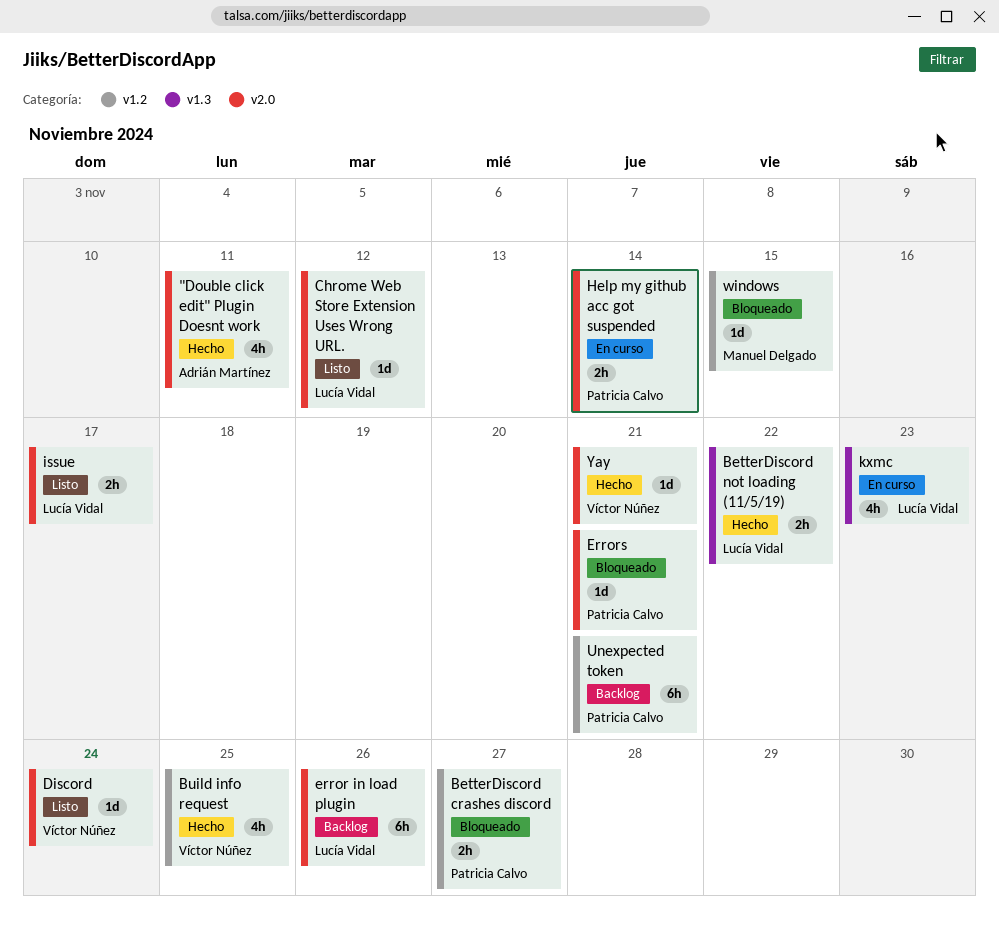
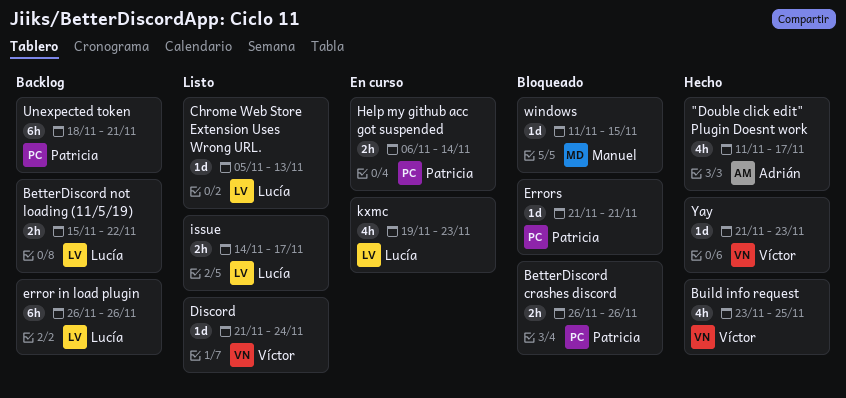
"Double click edit" Plugin Doesnt work, due: Nov 11 -> Nov 17
BetterDiscord crashes discord, due: Nov 27 -> Nov 26
BetterDiscord not loading (11/5/19), status: Hecho -> Backlog
Chrome Web Store Extension Uses Wrong URL., due: Nov 12 -> Nov 13
Yay, due: Nov 21 -> Nov 23

